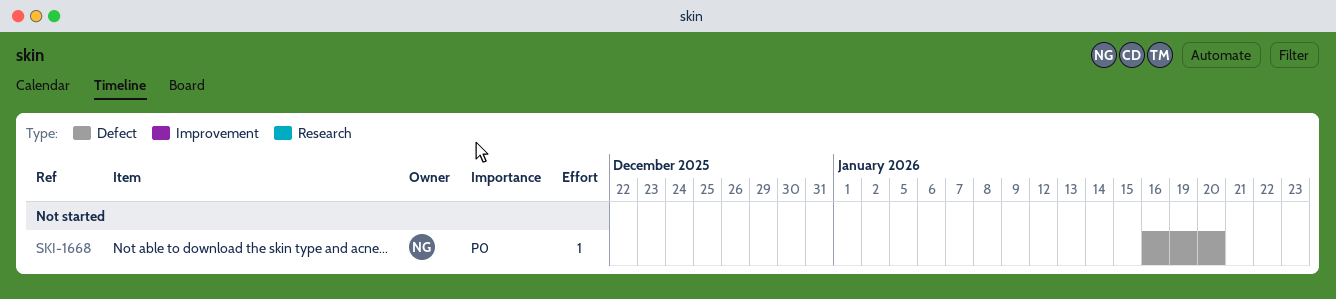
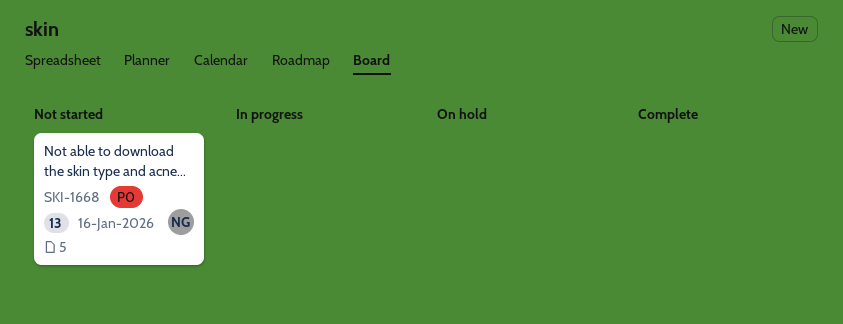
SKI-1668, estimate: 1 -> 13
SKI-1668, due: Jan 20 -> Jan 16

